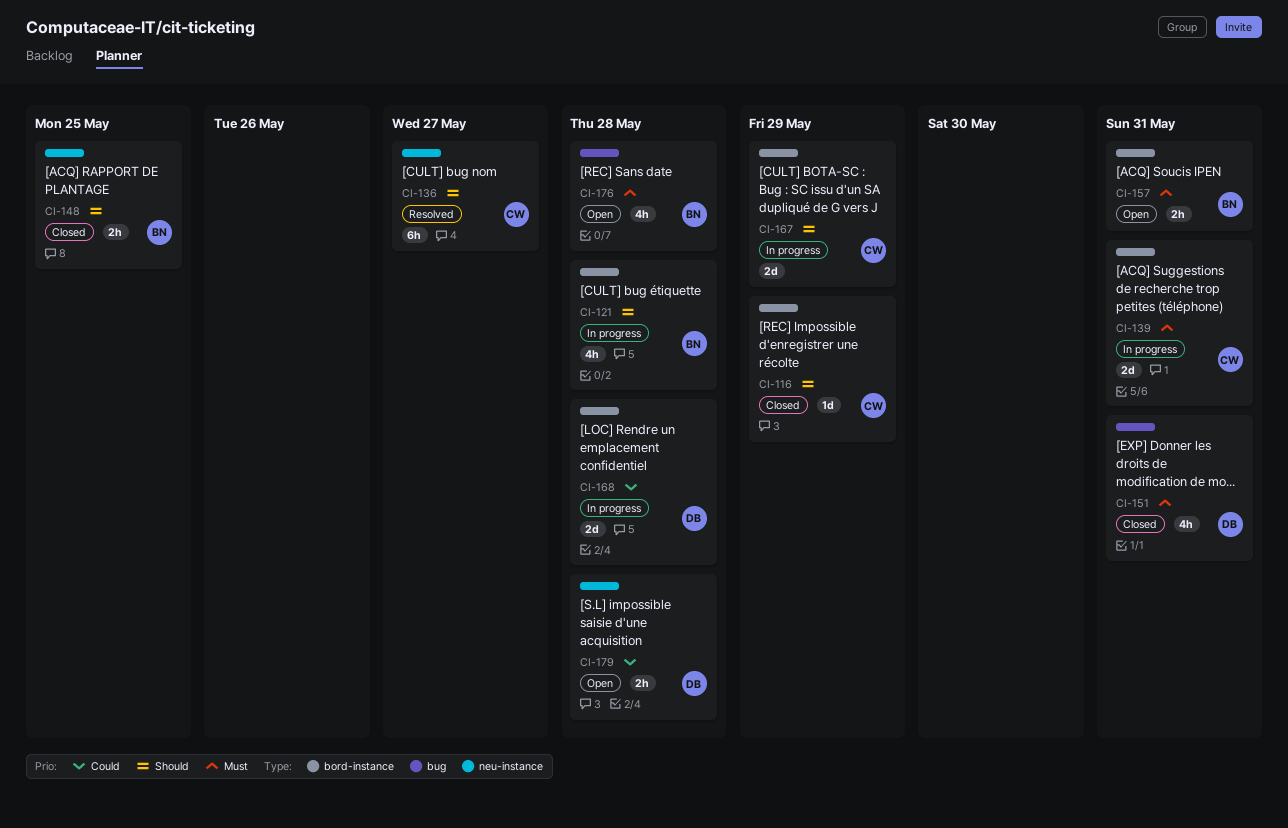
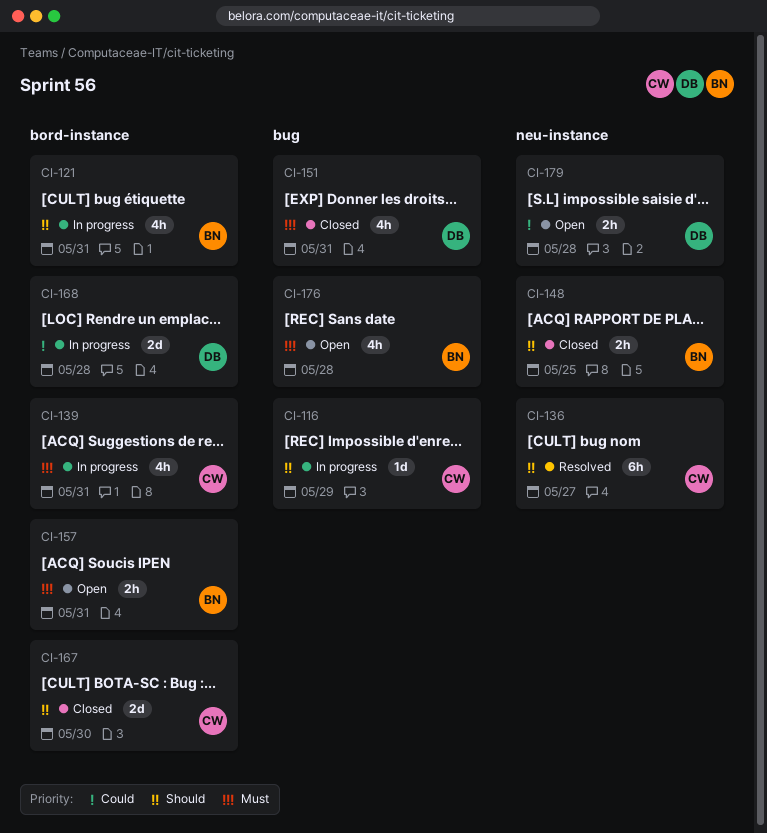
CI-116, status: Closed -> In progress
CI-116, label: bord-instance -> bug
CI-121, due: May 28 -> May 31
CI-139, estimate: 2d -> 4h
CI-167, status: In progress -> Closed
CI-167, due: May 29 -> May 30

